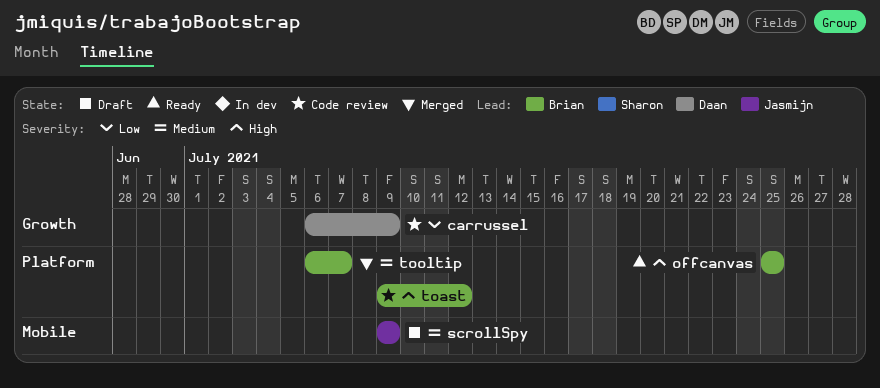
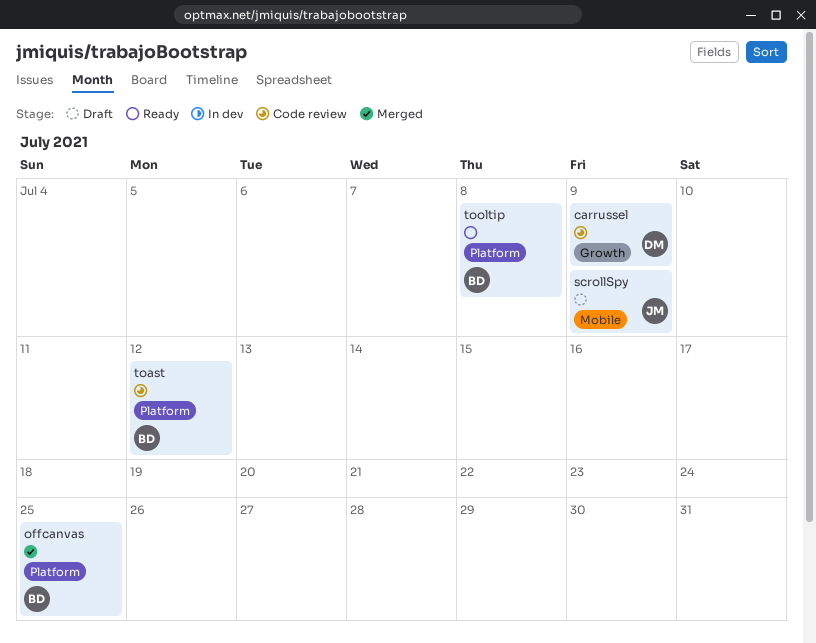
offcanvas, status: Ready -> Merged
tooltip, status: Merged -> Ready
tooltip, due: Jul 7 -> Jul 8

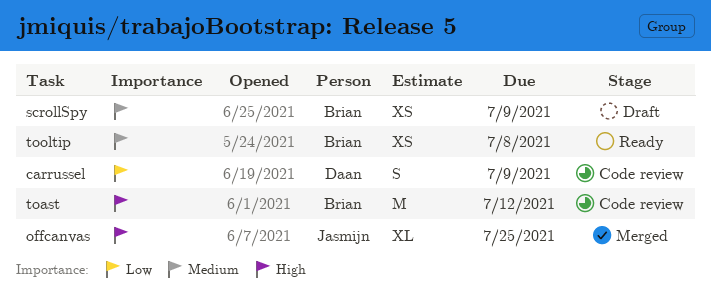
offcanvas, owner: Brian -> Jasmijn
scrollSpy, owner: Jasmijn -> Brian

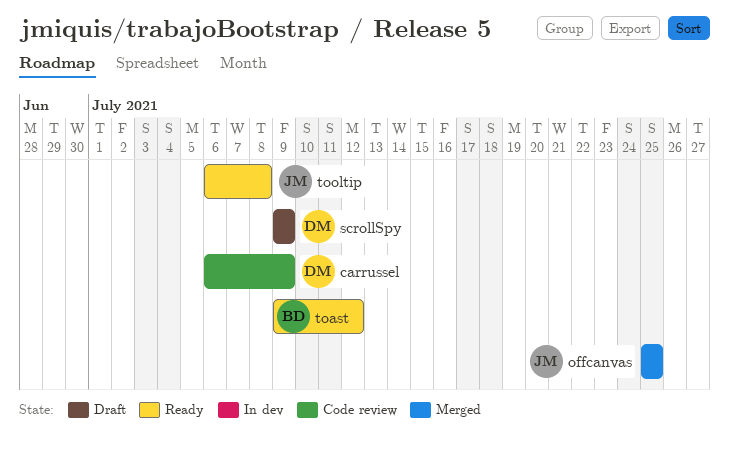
scrollSpy, owner: Brian -> Daan
toast, status: Code review -> Ready
tooltip, owner: Brian -> Jasmijn

